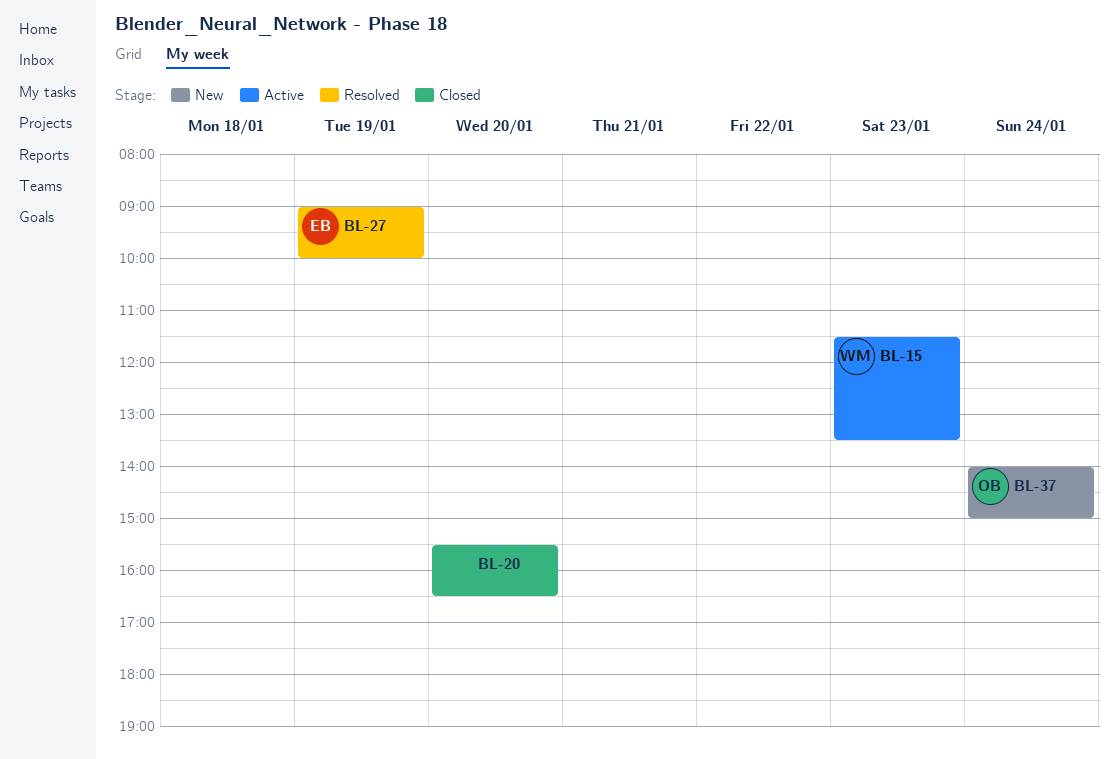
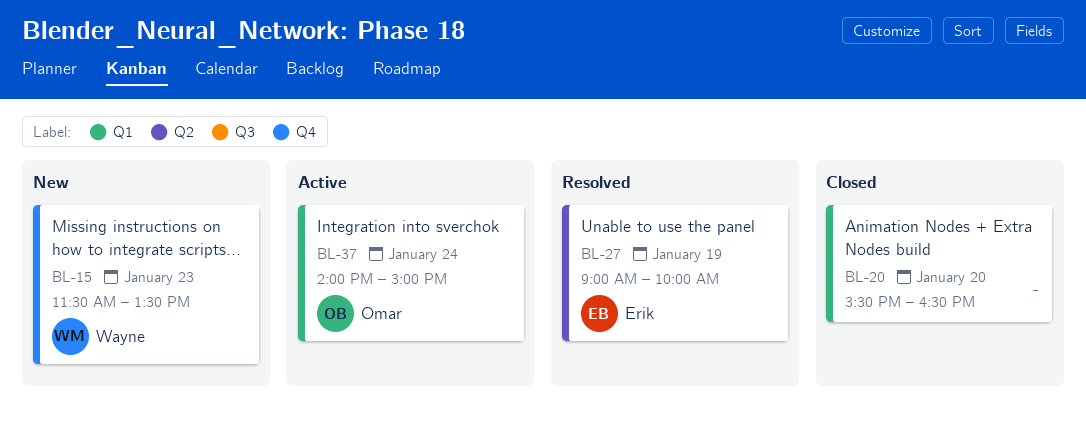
BL-15, status: Active -> New
BL-37, status: New -> Active

